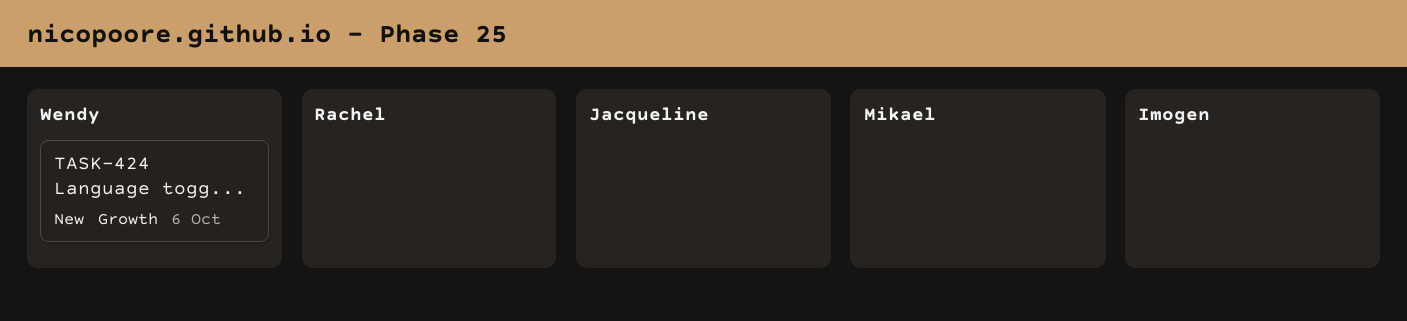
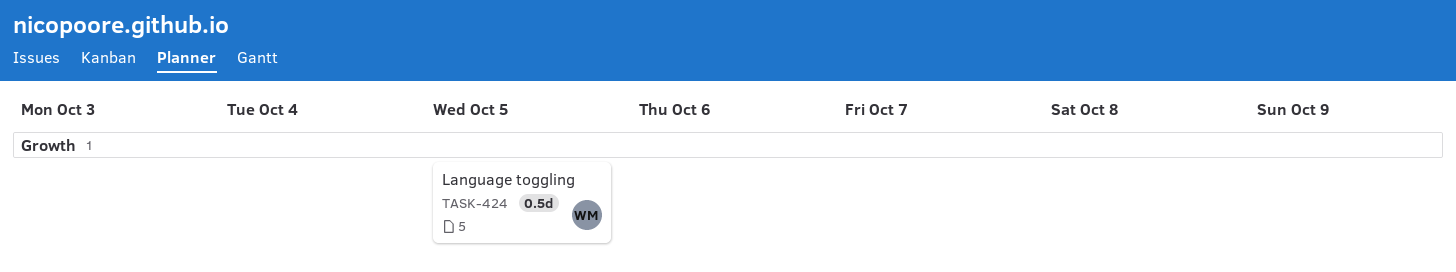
TASK-424, due: Oct 6 -> Oct 5

